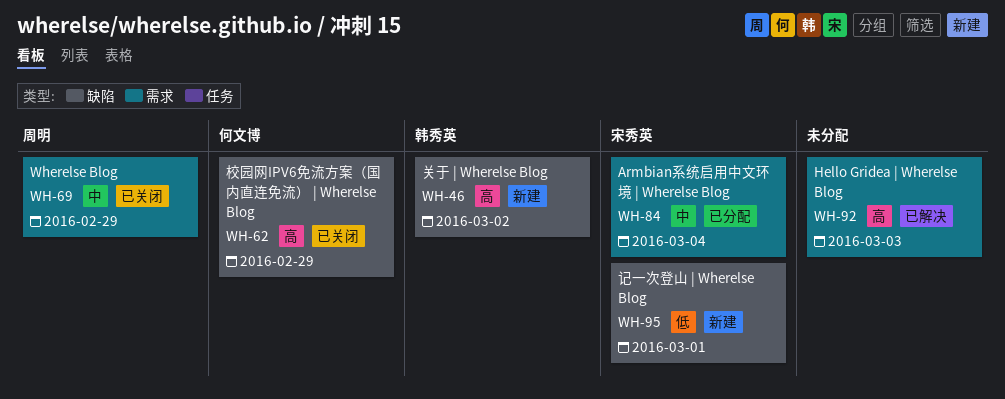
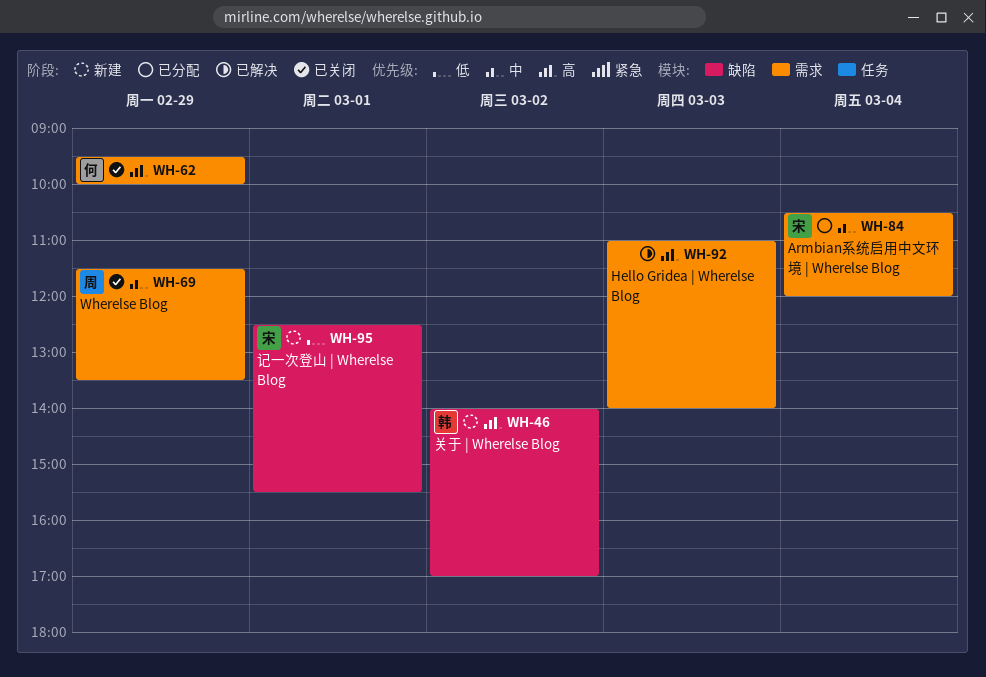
WH-62, label: 缺陷 -> 需求

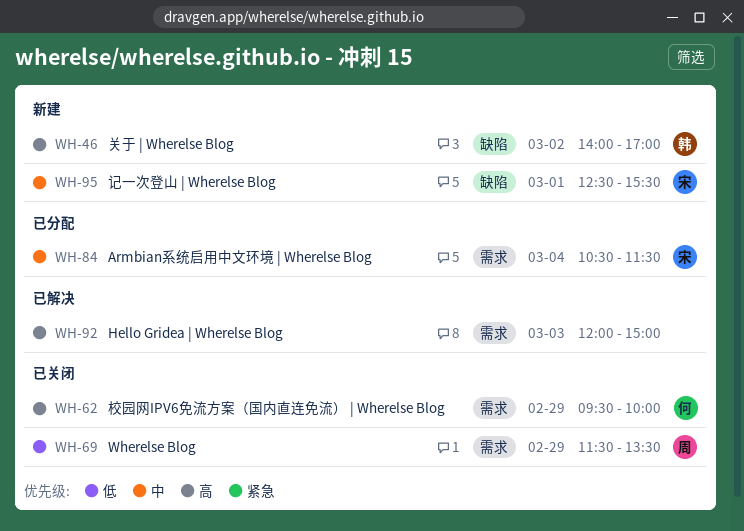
WH-69, priority: 中 -> 低
WH-84, ends: 12:00 -> 11:30
WH-92, begins: 11:00 -> 12:00
WH-92, ends: 14:00 -> 15:00
WH-95, priority: 低 -> 中

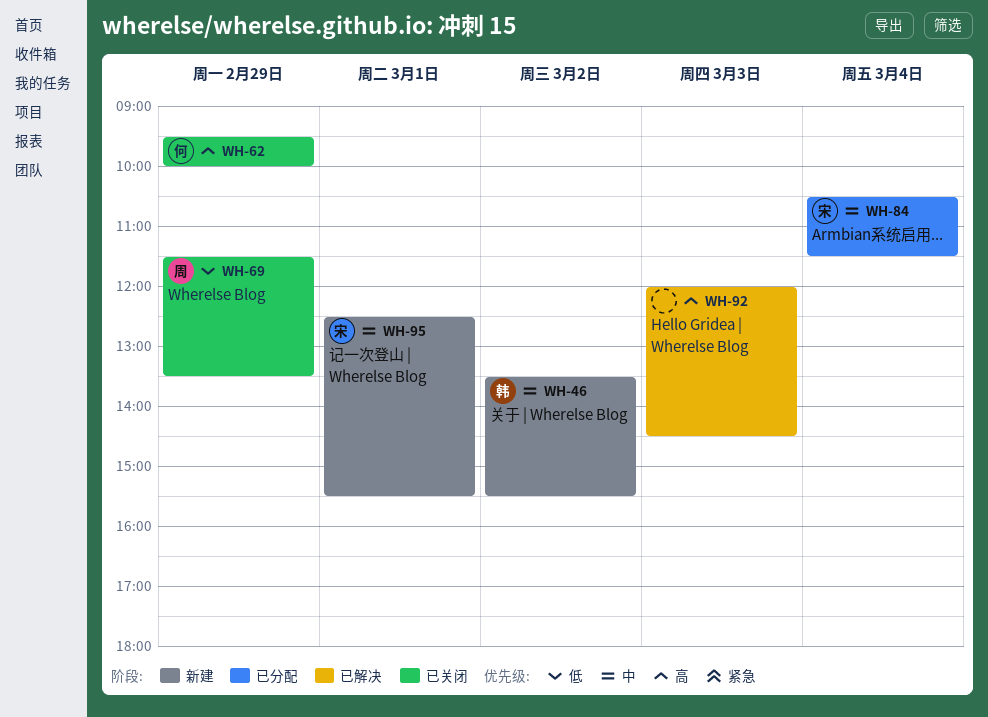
WH-46, priority: 高 -> 中
WH-46, begins: 14:00 -> 13:30
WH-46, ends: 17:00 -> 15:30
WH-92, ends: 15:00 -> 14:30

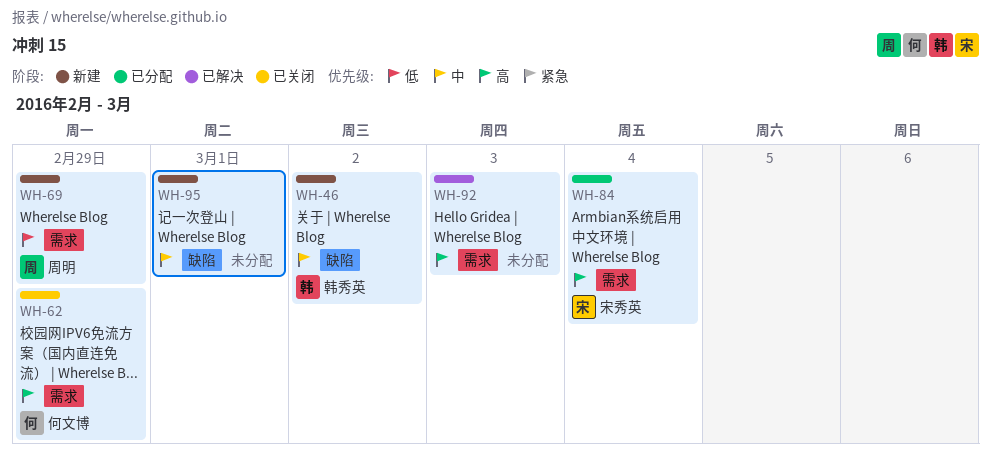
WH-69, status: 已关闭 -> 新建
WH-84, priority: 中 -> 高
WH-95, owner: 宋秀英 -> none

